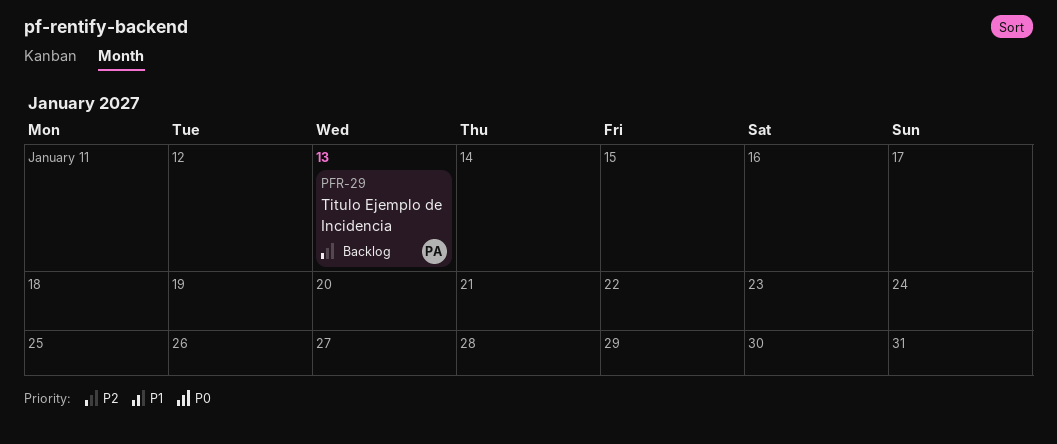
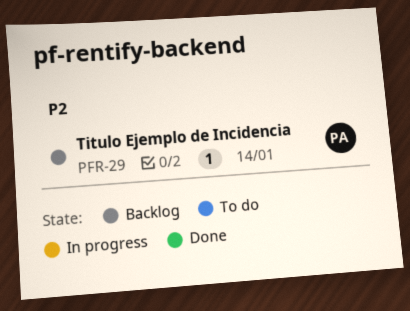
PFR-29, due: Jan 13 -> Jan 14

